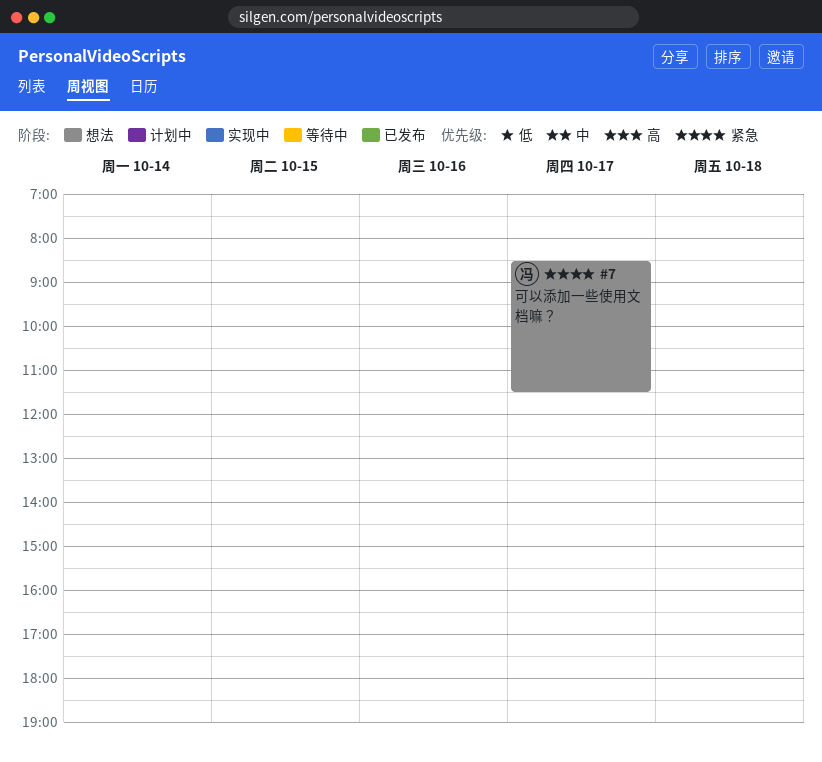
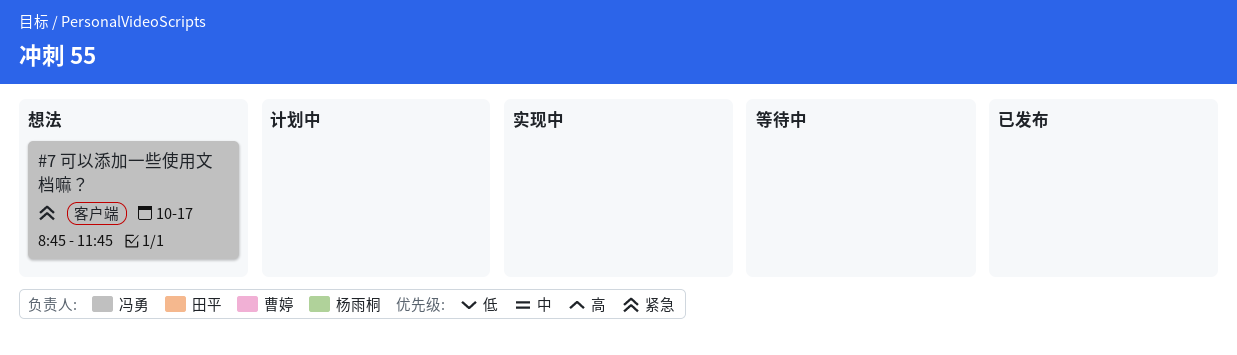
#7, begins: 08:30 -> 08:45
#7, ends: 11:30 -> 11:45

